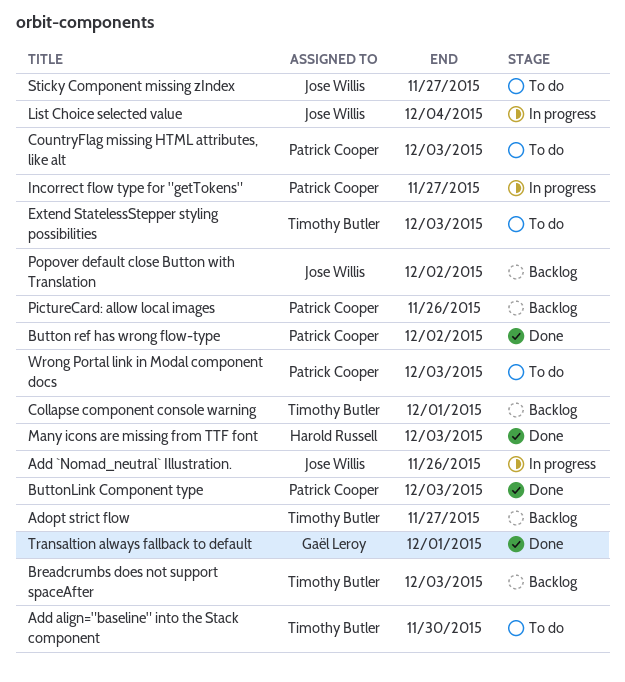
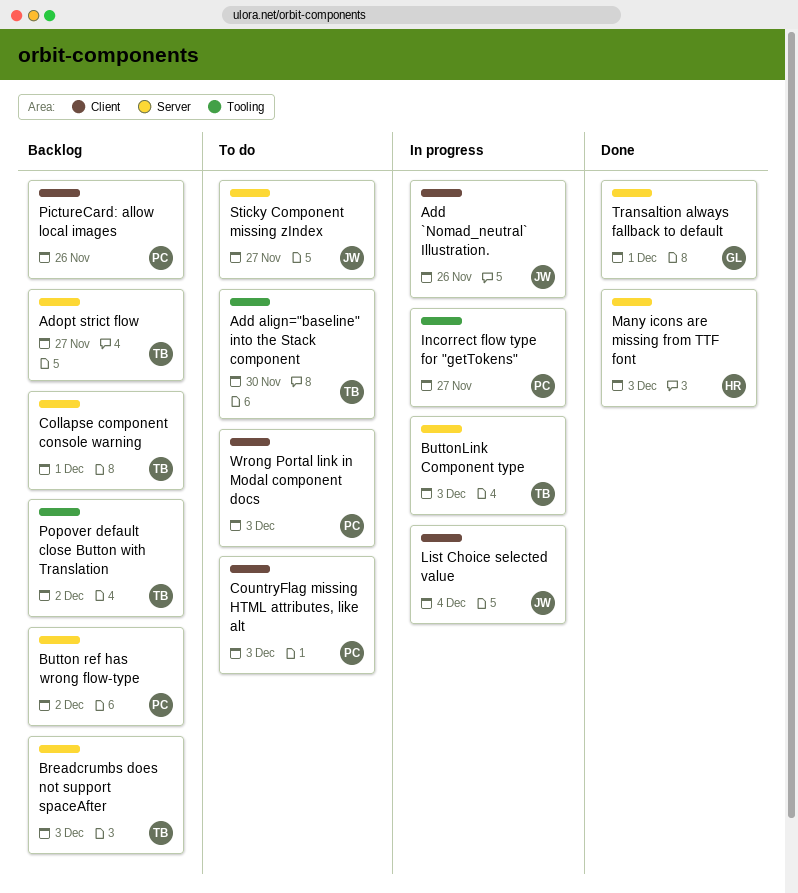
Button ref has wrong flow-type, status: Done -> Backlog
ButtonLink Component type, status: Done -> In progress
ButtonLink Component type, owner: Patrick Cooper -> Timothy Butler
Extend StatelessStepper styling possibilities: present -> none
Popover default close Button with Translation, owner: Jose Willis -> Timothy Butler

